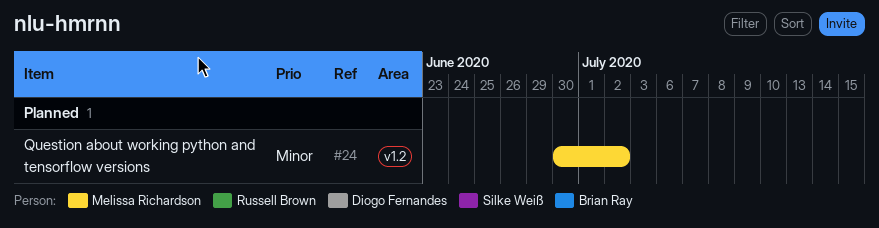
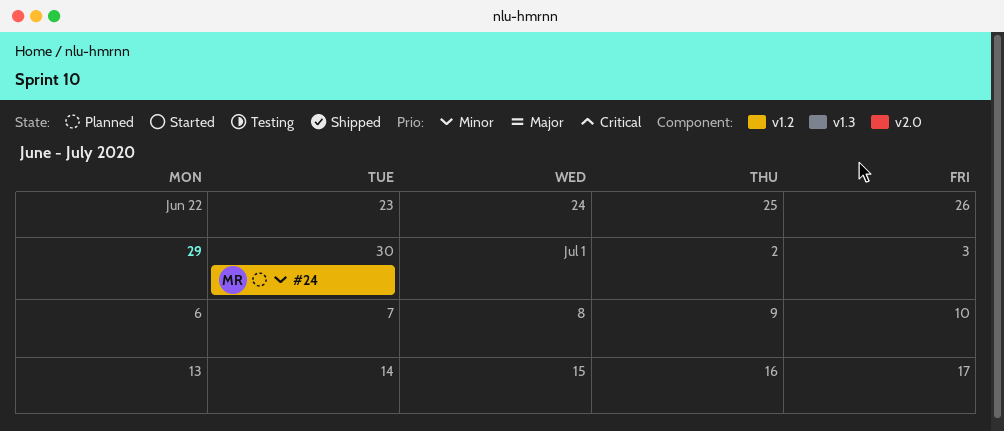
#24, due: Jul 2 -> Jun 30

